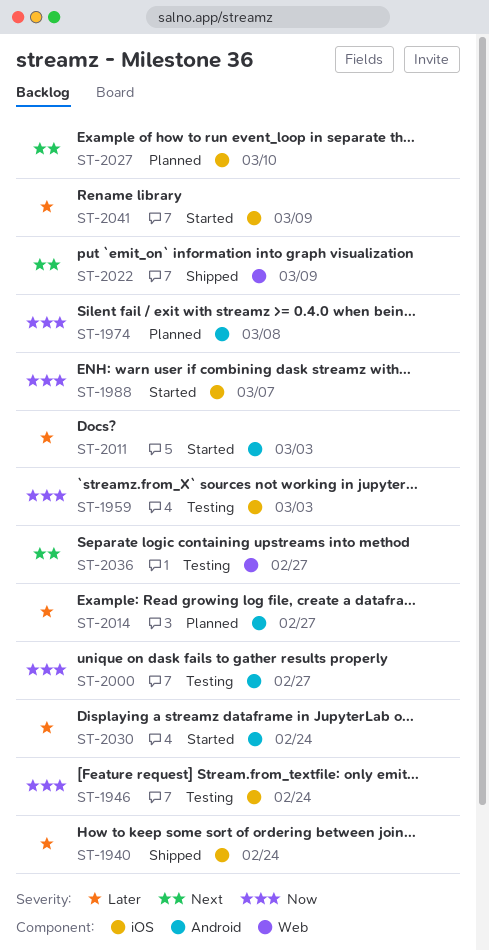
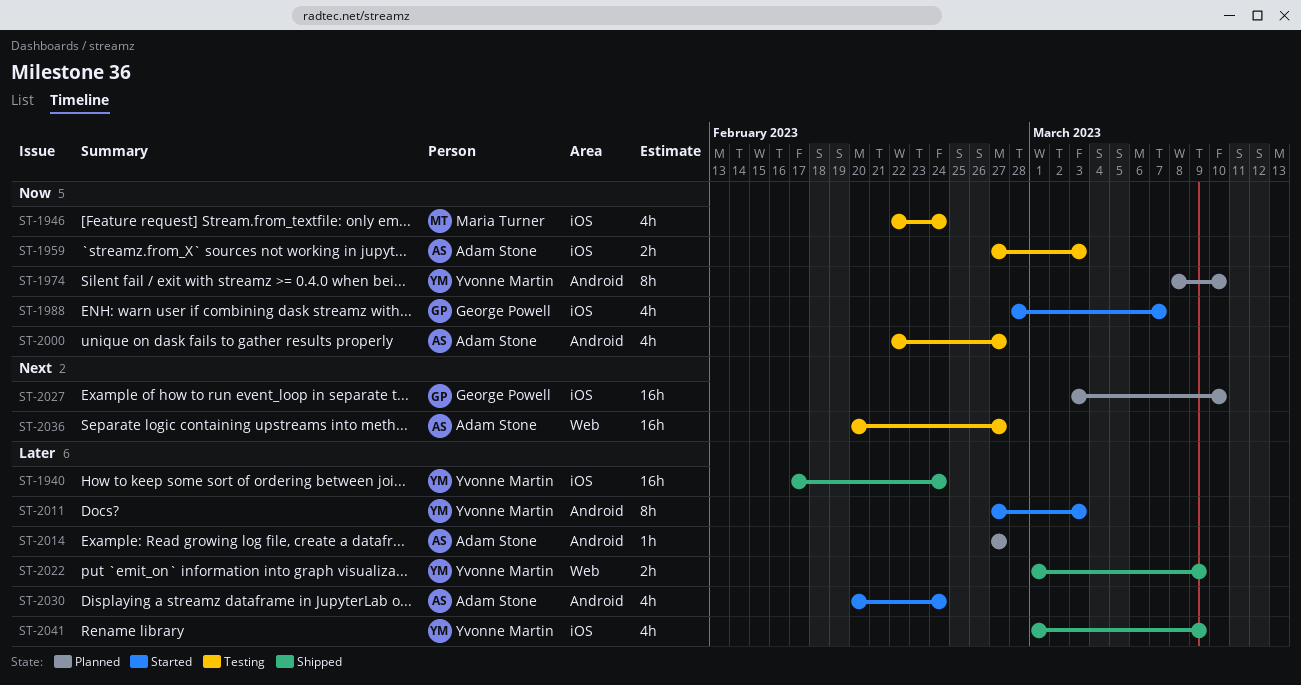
ST-1974, due: Mar 8 -> Mar 10
ST-2022, priority: Next -> Later
ST-2041, status: Started -> Shipped

